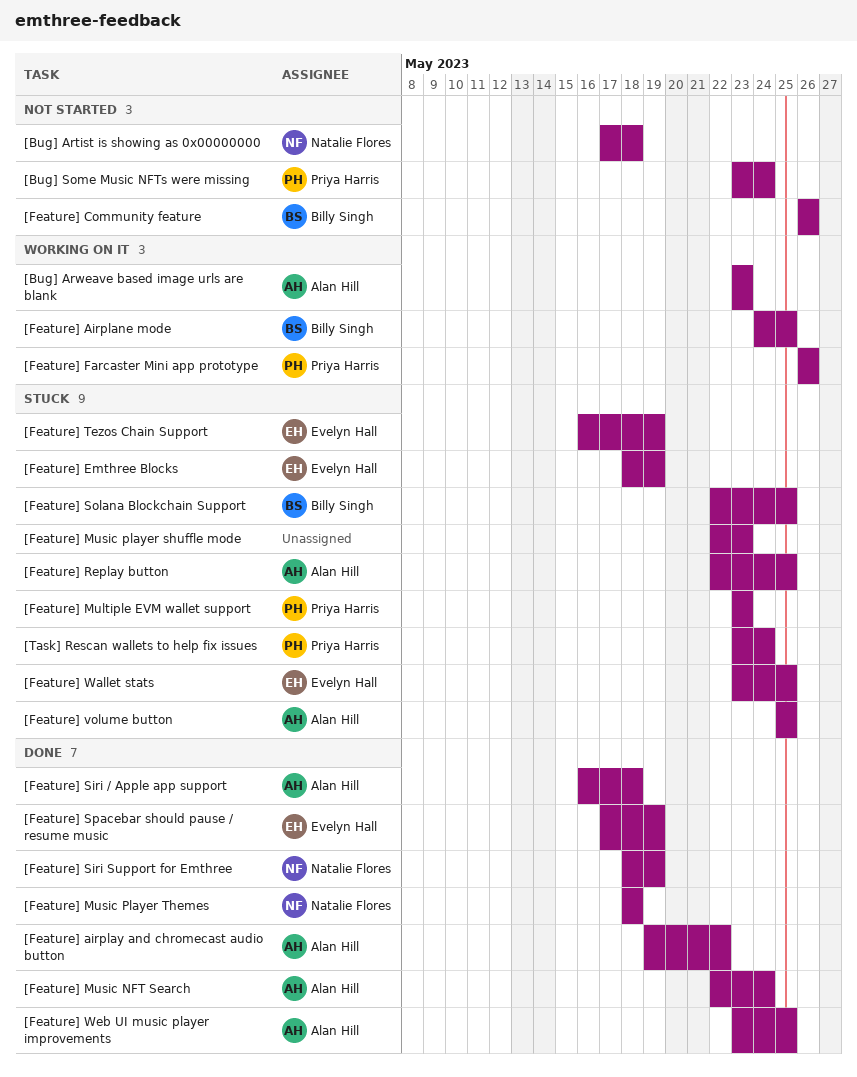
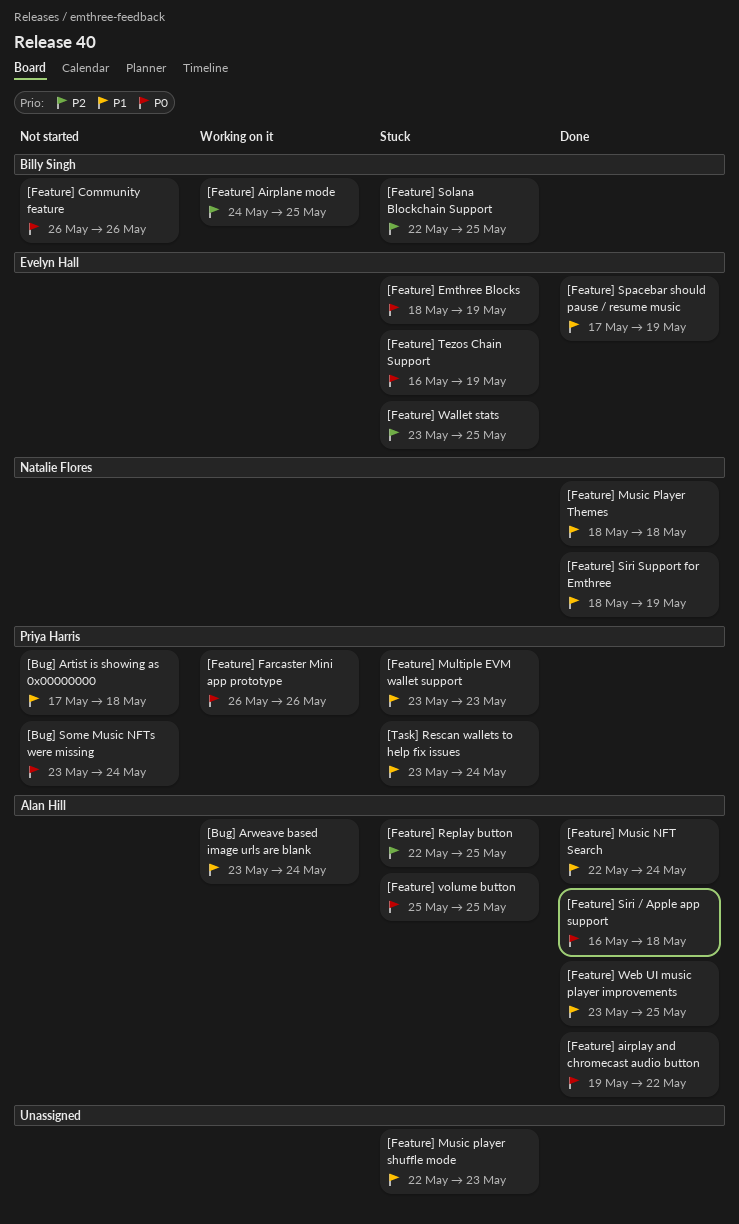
[Bug] Artist is showing as 0x00000000, owner: Natalie Flores -> Priya Harris
[Bug] Arweave based image urls are blank, due: May 23 -> May 24

